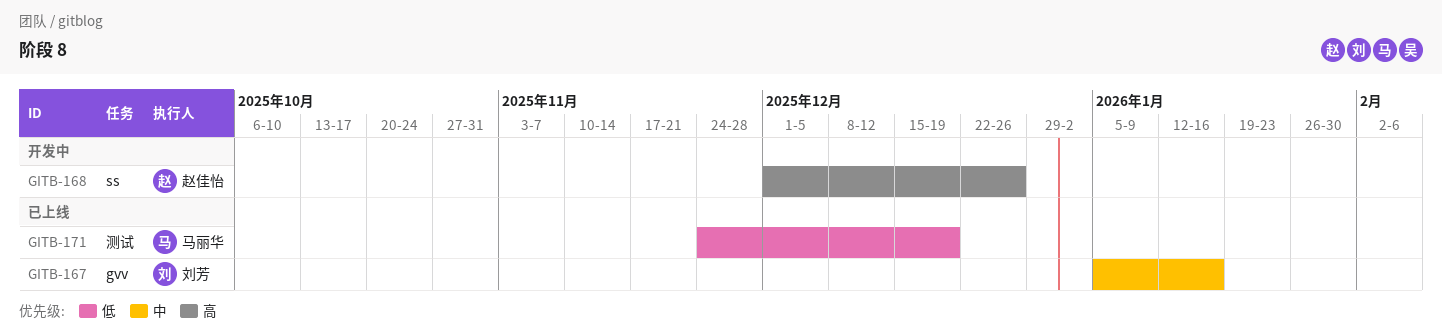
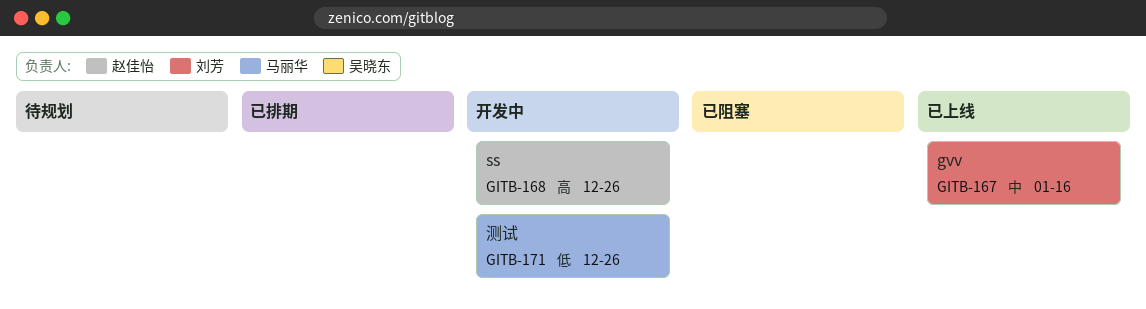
GITB-171, status: 已上线 -> 开发中
GITB-171, due: Dec 19 -> Dec 26

